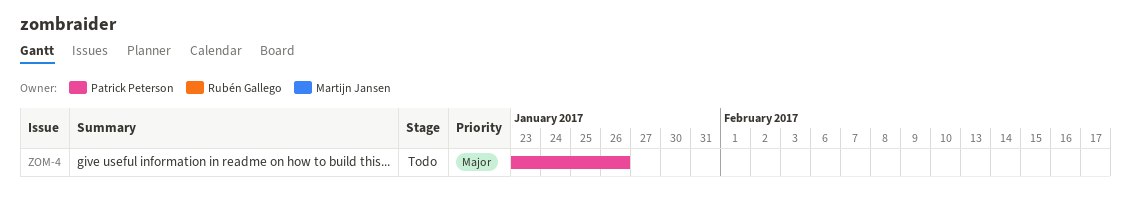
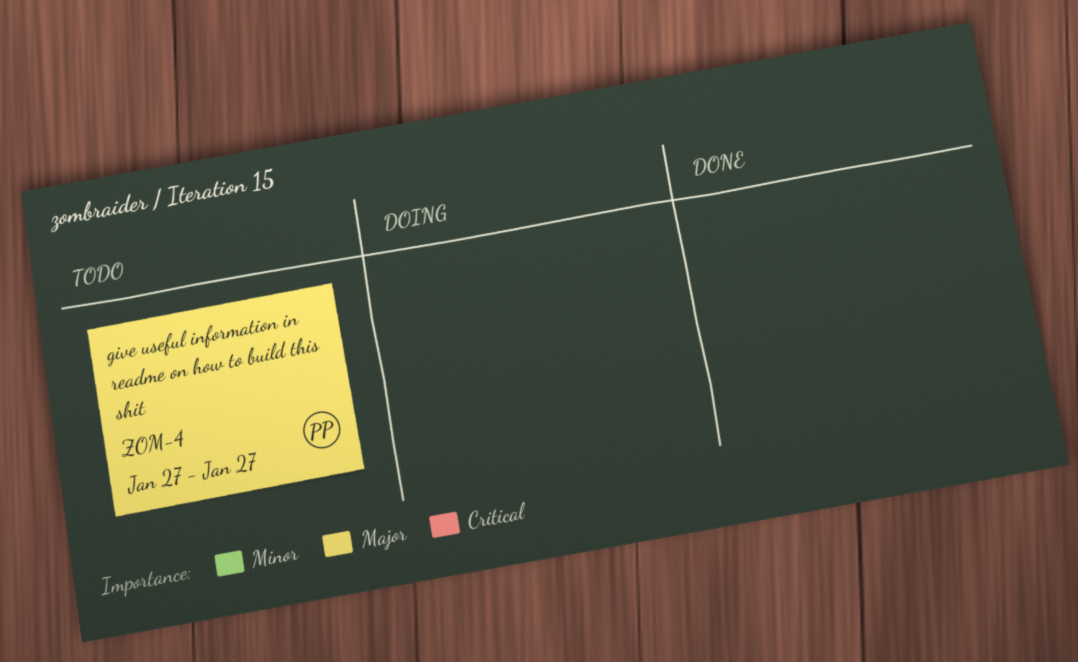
ZOM-4, start: Jan 23 -> Jan 27
ZOM-4, due: Jan 26 -> Jan 27

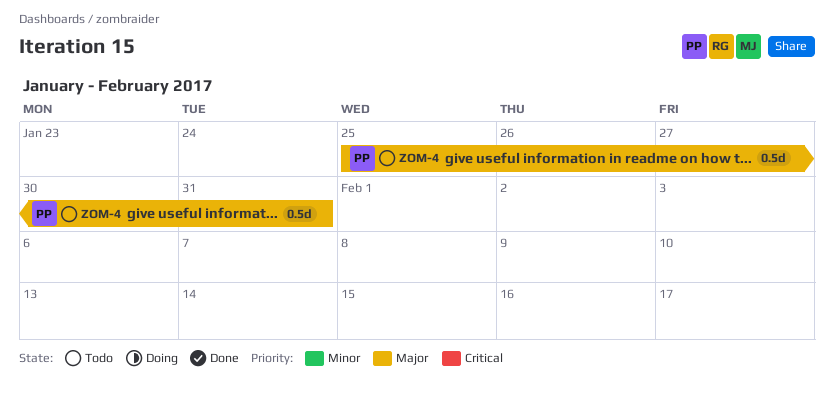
ZOM-4, start: Jan 27 -> Jan 25
ZOM-4, due: Jan 27 -> Jan 31

